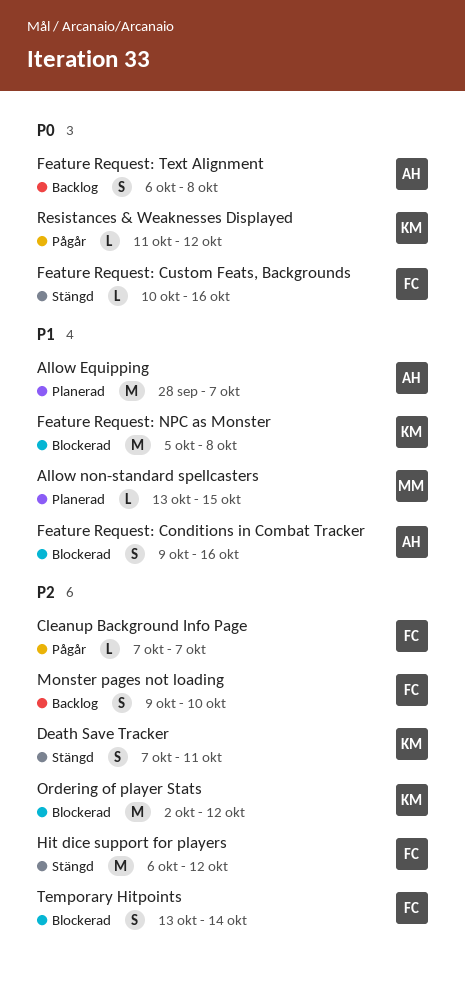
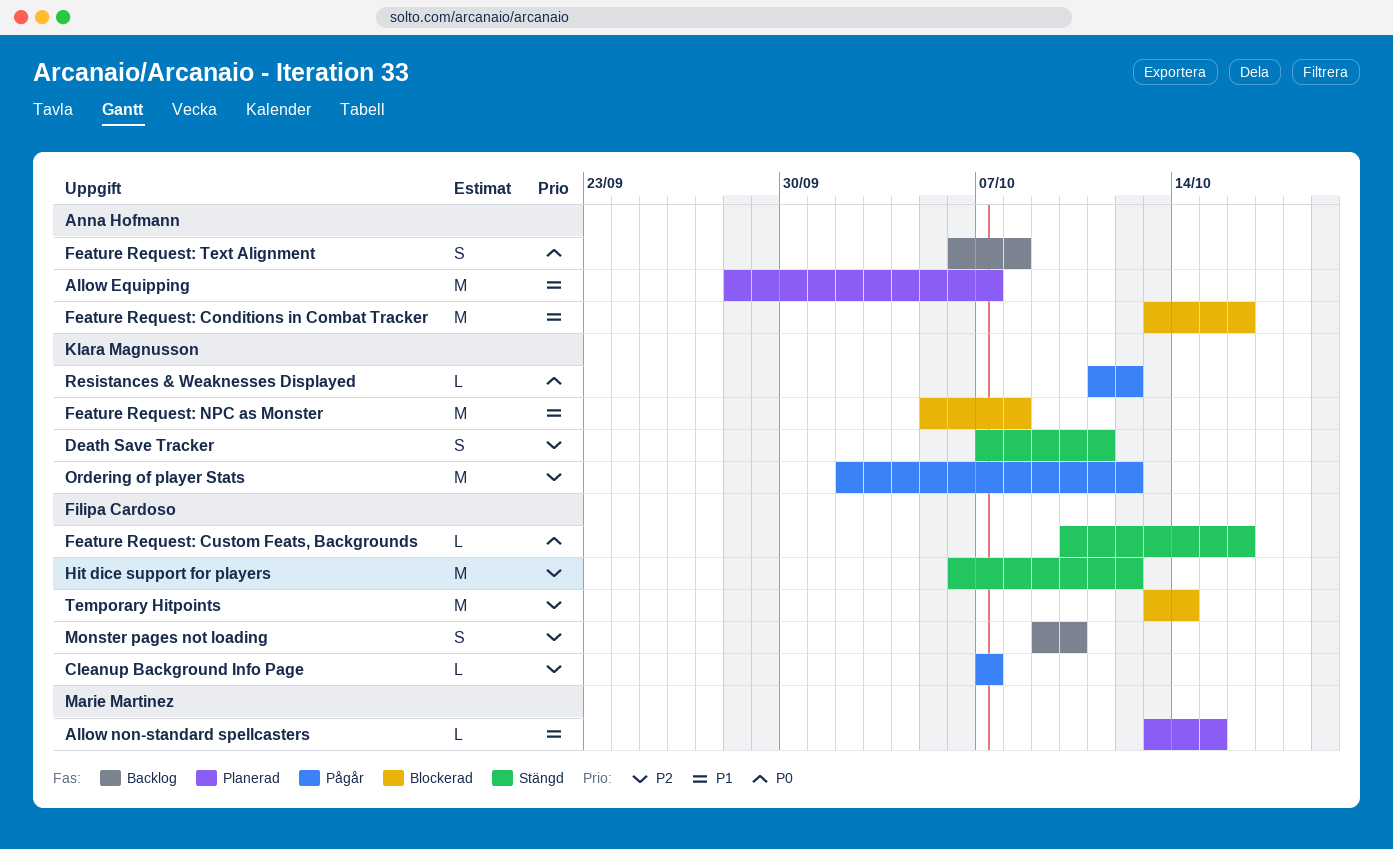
Feature Request: Conditions in Combat Tracker, estimate: S -> M
Feature Request: Conditions in Combat Tracker, start: Oct 9 -> Oct 13
Ordering of player Stats, status: Blockerad -> Pågår
Temporary Hitpoints, estimate: S -> M

